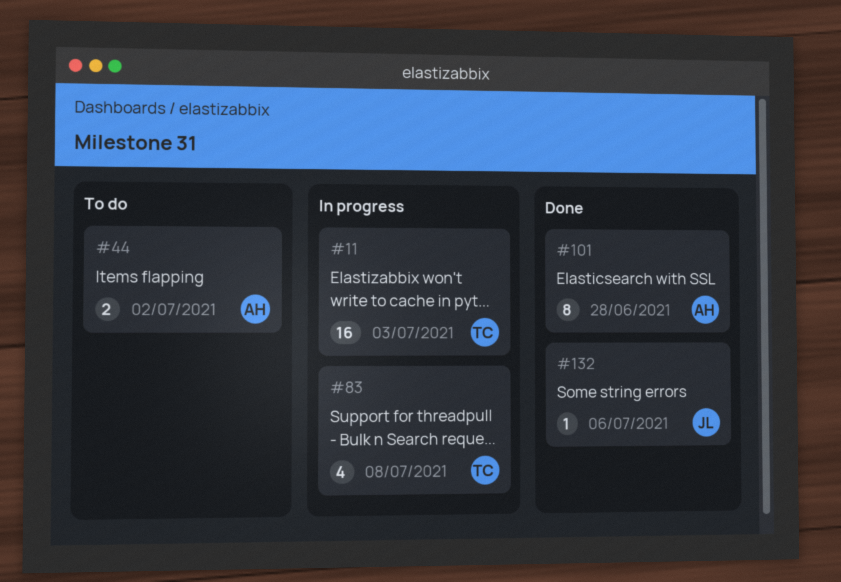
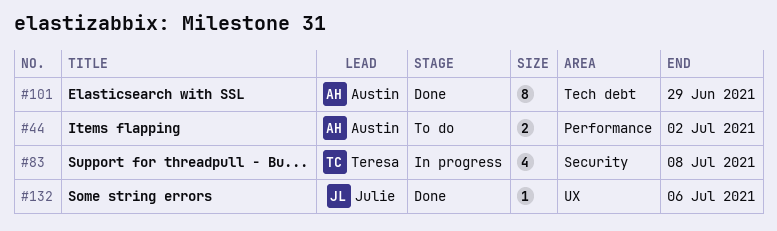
#11: present -> none
#101, due: Jun 28 -> Jun 29

